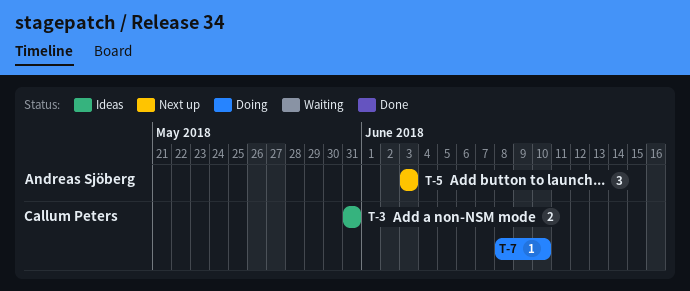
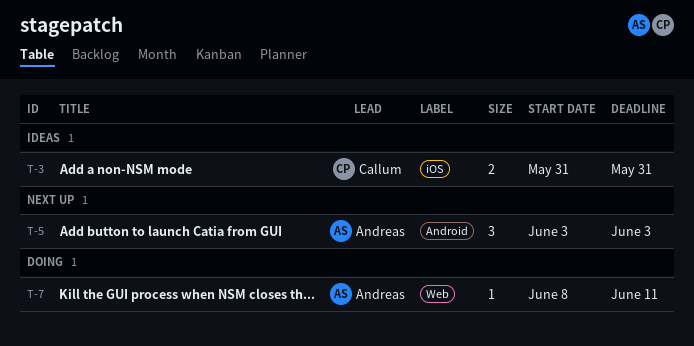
T-7, owner: Callum Peters -> Andreas Sjöberg
T-7, due: Jun 10 -> Jun 11

